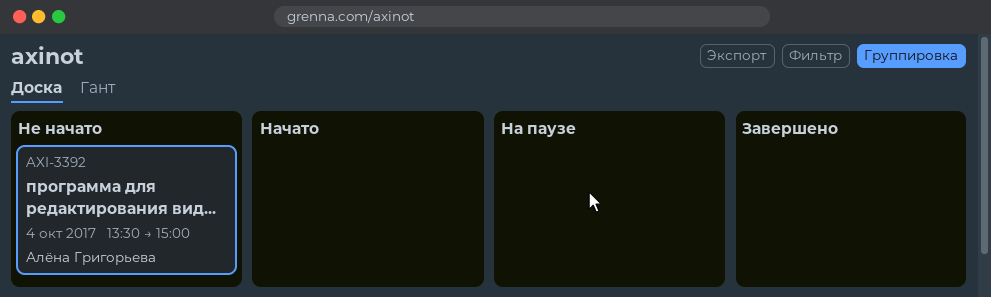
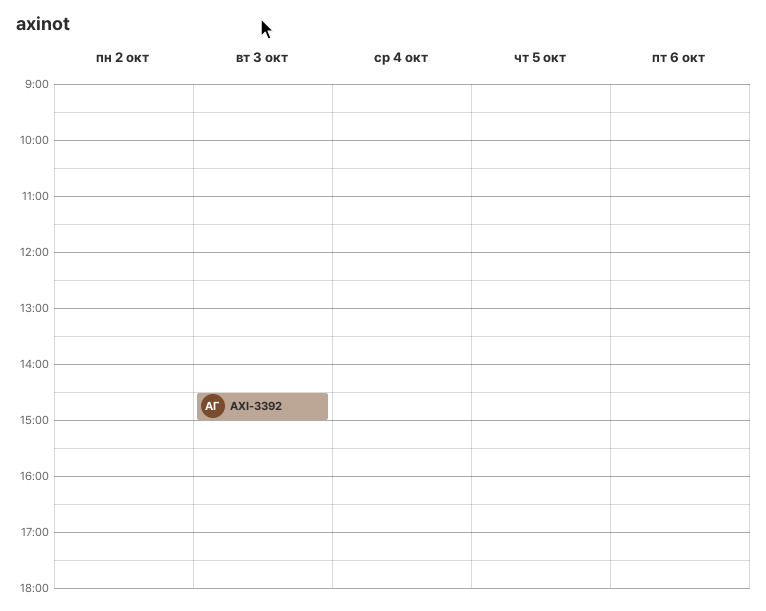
AXI-3392, day: Oct 4 -> Oct 3
AXI-3392, begins: 13:30 -> 14:30

